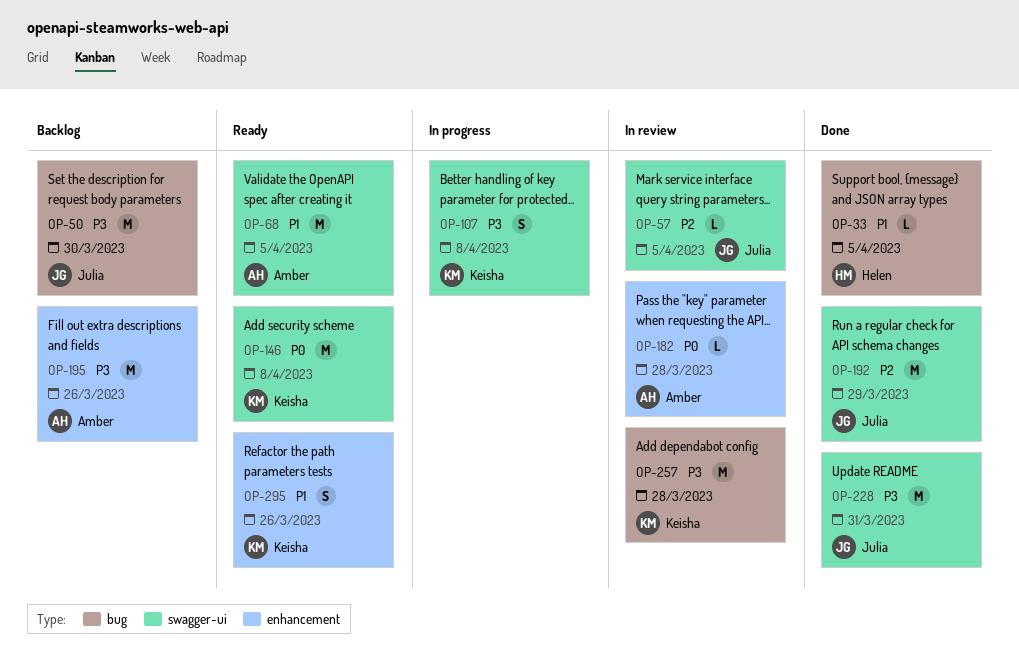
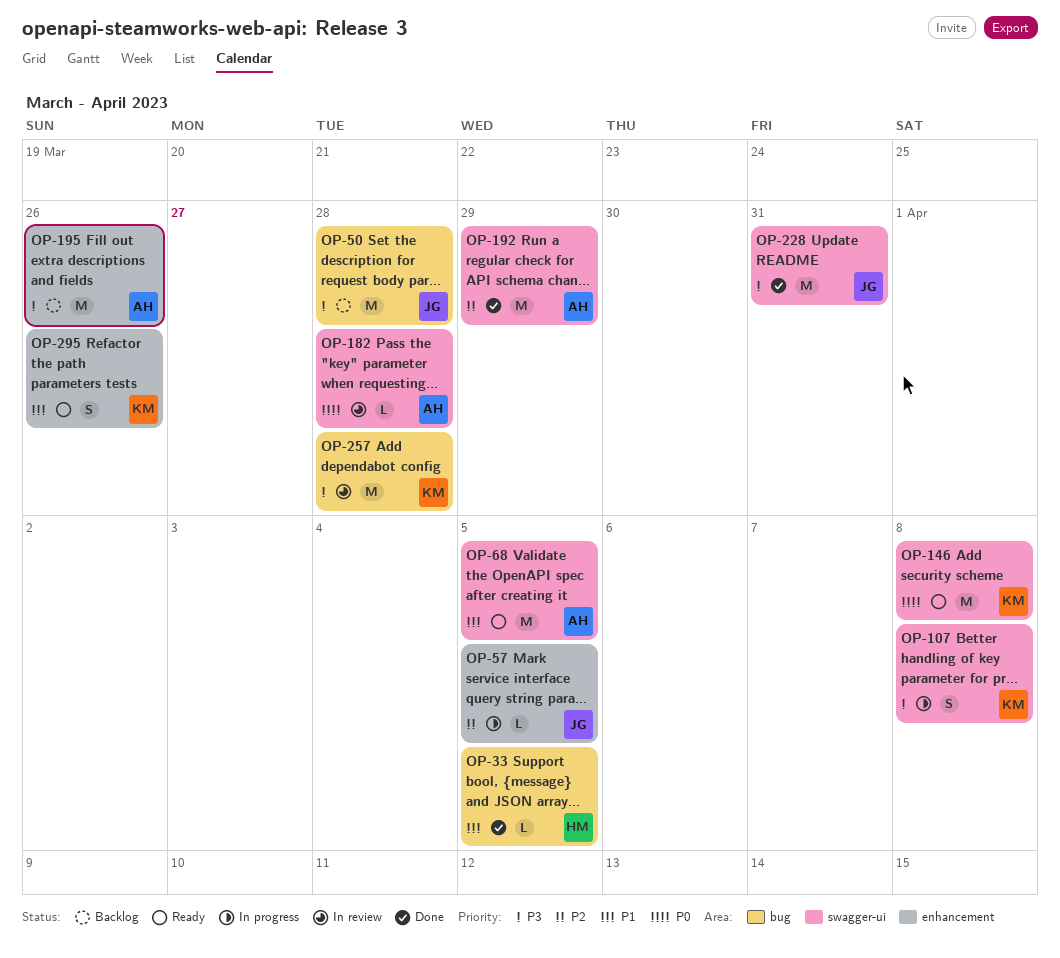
OP-50, due: Mar 30 -> Mar 28
OP-57, status: In review -> In progress
OP-57, label: swagger-ui -> enhancement
OP-182, label: enhancement -> swagger-ui
OP-192, owner: Julia -> Amber

